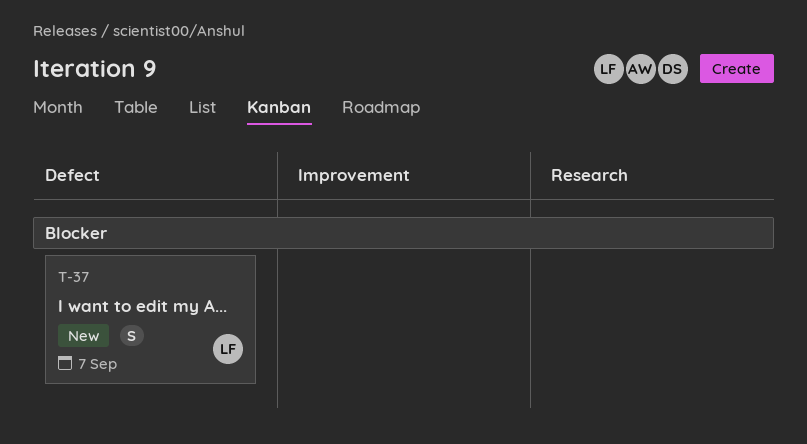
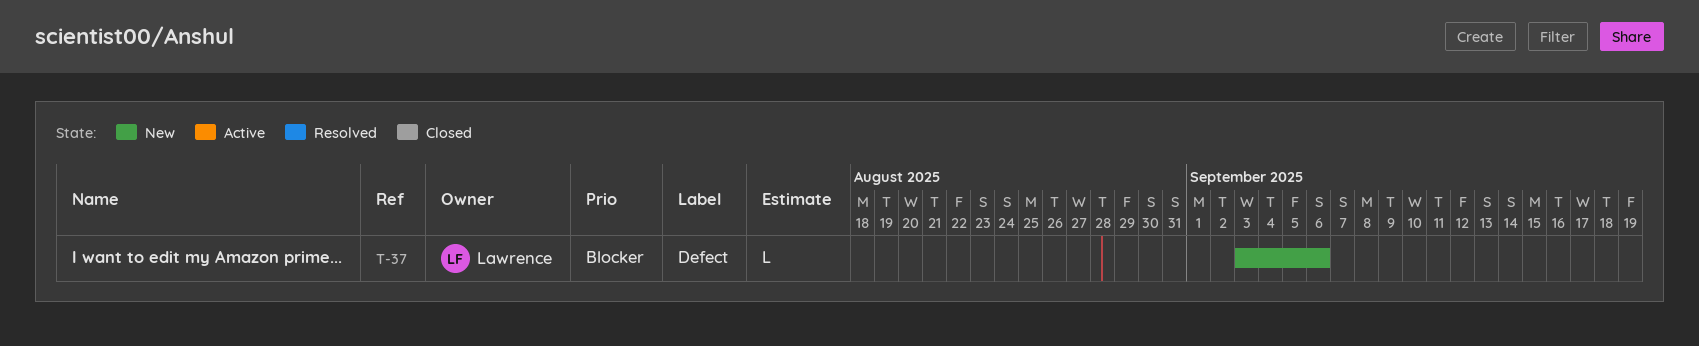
T-37, estimate: S -> L
T-37, due: Sep 7 -> Sep 6

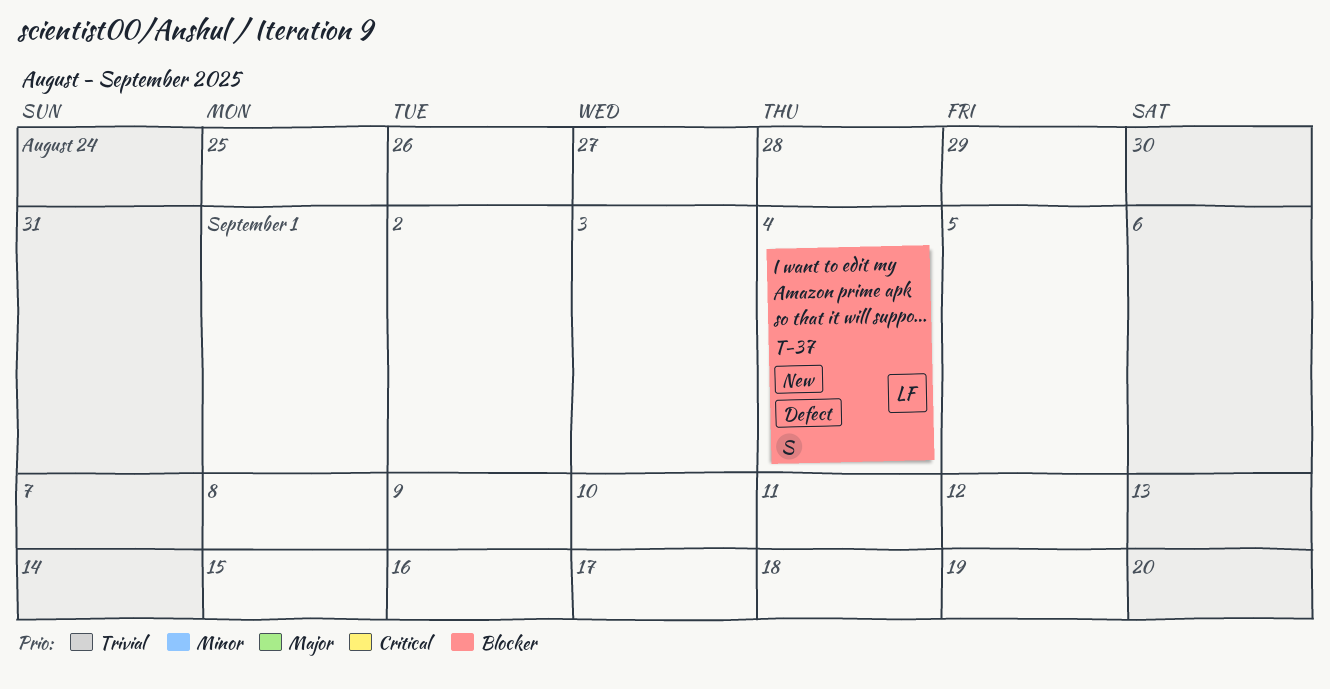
T-37, estimate: L -> S
T-37, due: Sep 6 -> Sep 4

